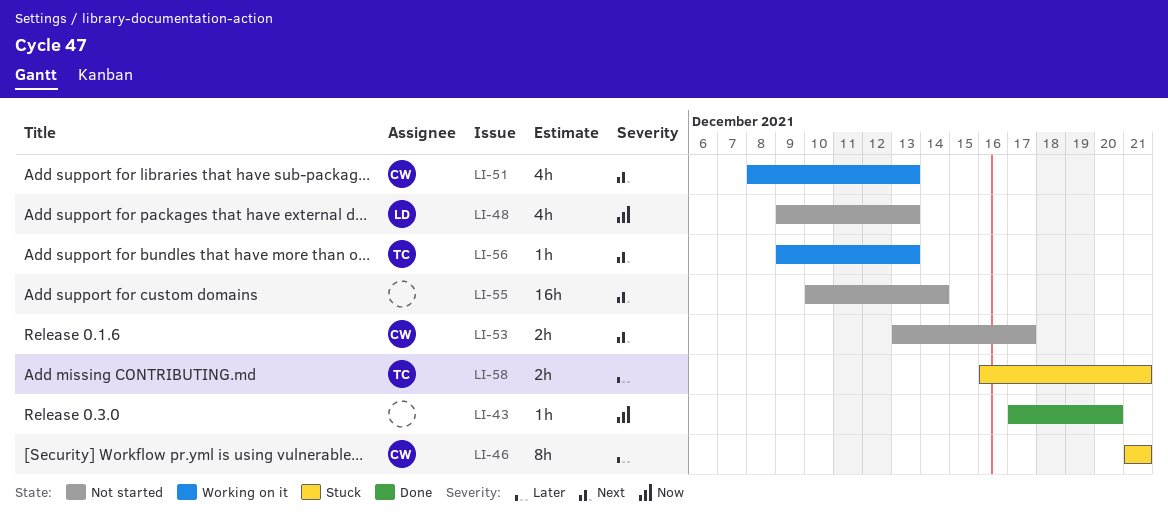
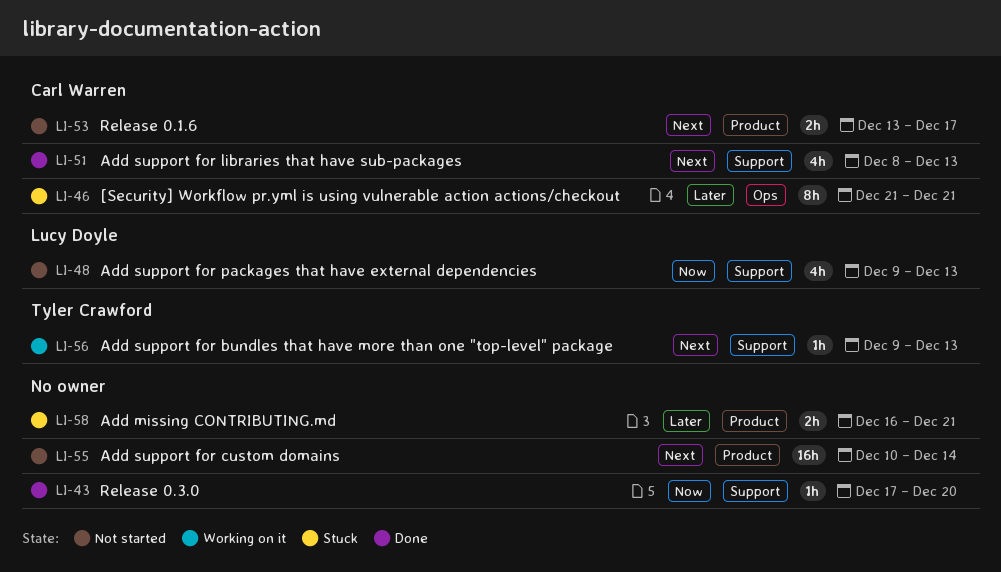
LI-51, status: Working on it -> Done
LI-58, owner: Tyler Crawford -> none

